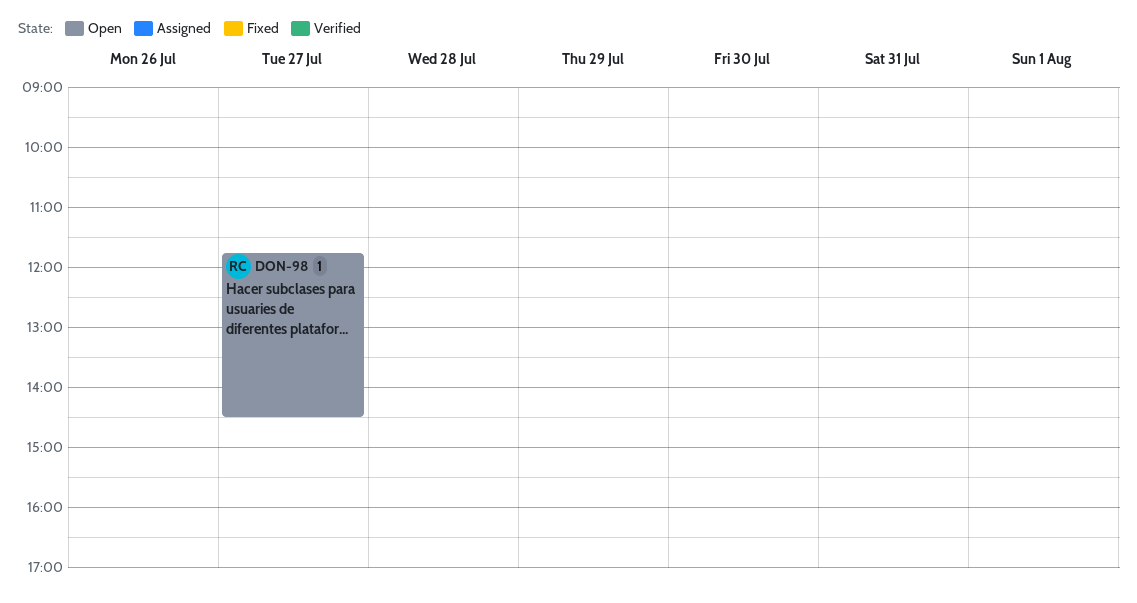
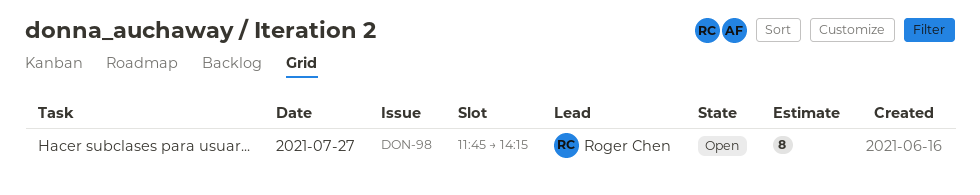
DON-98, estimate: 1 -> 8
DON-98, ends: 14:30 -> 14:15

